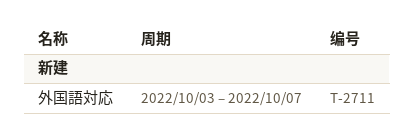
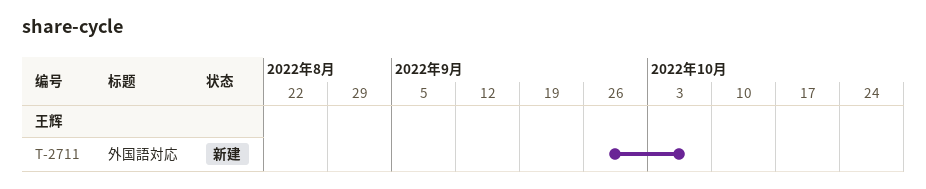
T-2711, start: Oct 3 -> Sep 26

